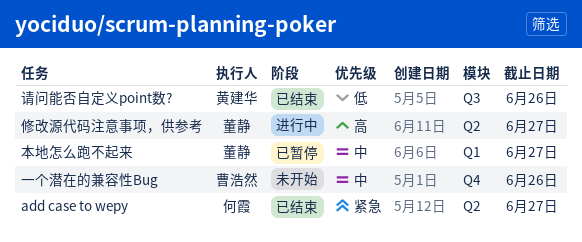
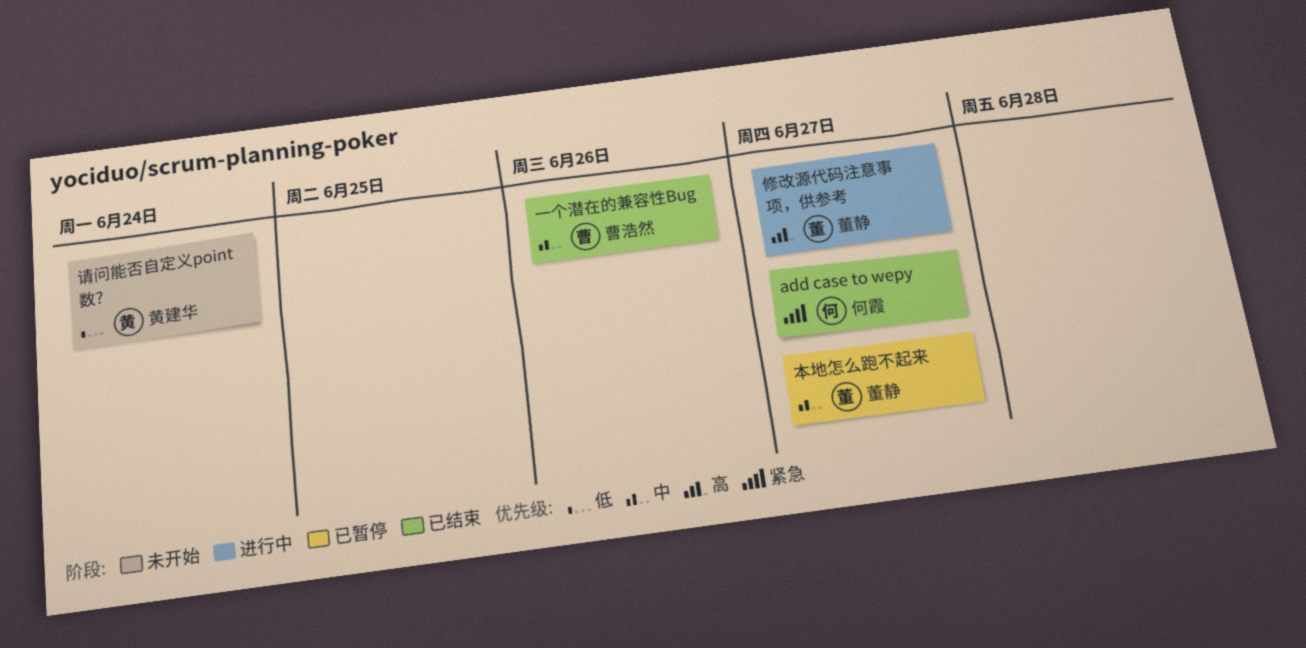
一个潜在的兼容性Bug, status: 未开始 -> 已结束
请问能否自定义point数?, status: 已结束 -> 未开始
请问能否自定义point数?, due: Jun 26 -> Jun 24

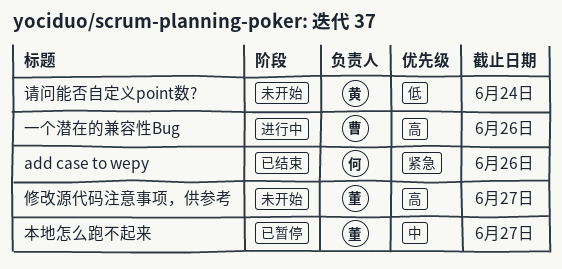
add case to wepy, due: Jun 27 -> Jun 26
一个潜在的兼容性Bug, status: 已结束 -> 进行中
一个潜在的兼容性Bug, priority: 中 -> 高
修改源代码注意事项，供参考, status: 进行中 -> 未开始

